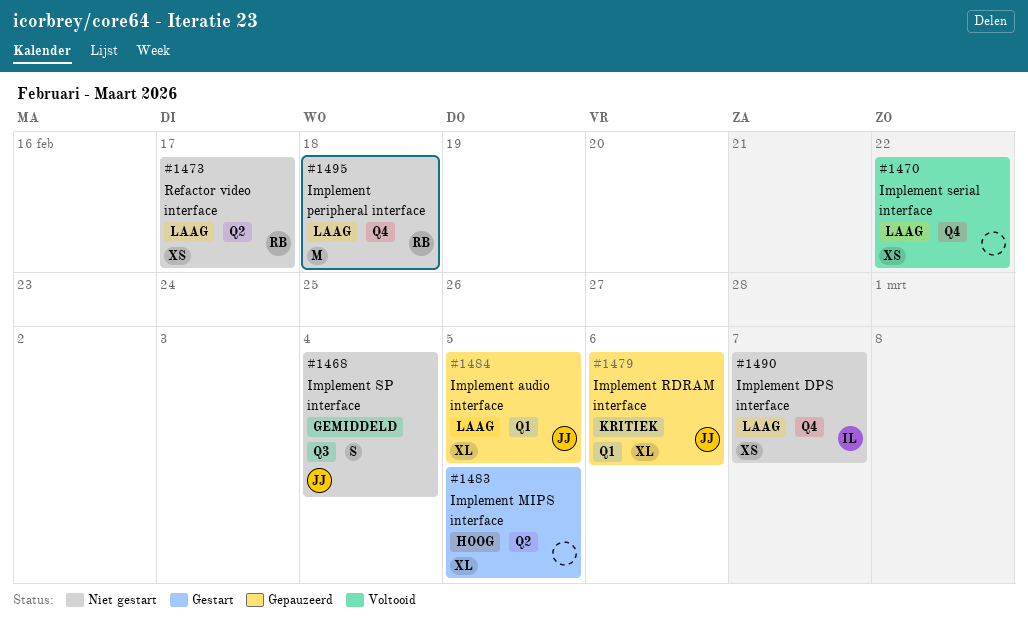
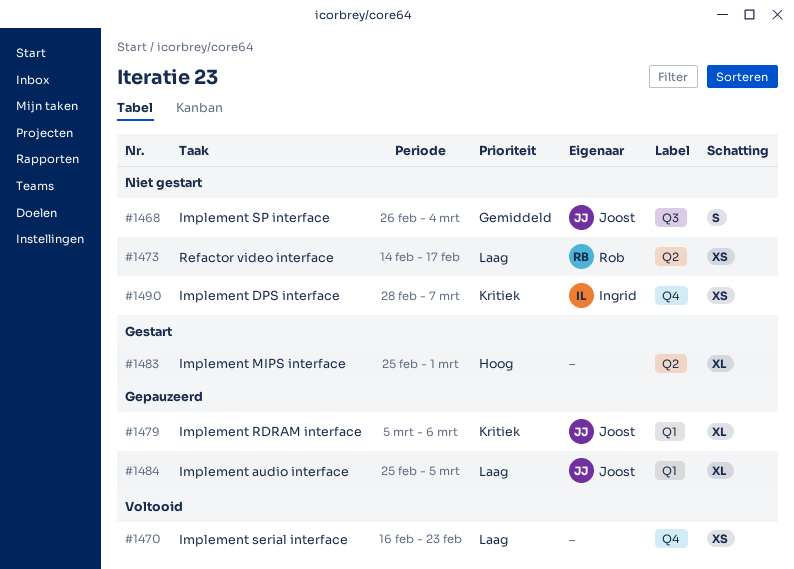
#1470, due: Feb 22 -> Feb 23
#1483, due: Mar 5 -> Mar 1
#1490, priority: Laag -> Kritiek
#1495: present -> none

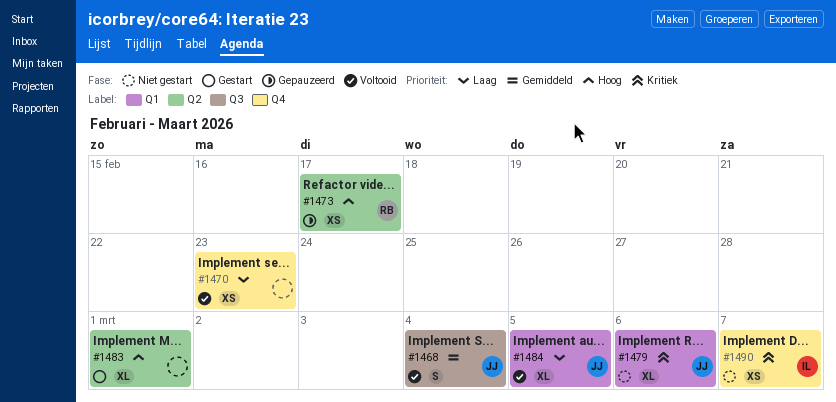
#1468, status: Niet gestart -> Voltooid
#1473, status: Niet gestart -> Gepauzeerd
#1473, priority: Laag -> Hoog
#1479, status: Gepauzeerd -> Niet gestart
#1484, status: Gepauzeerd -> Voltooid

